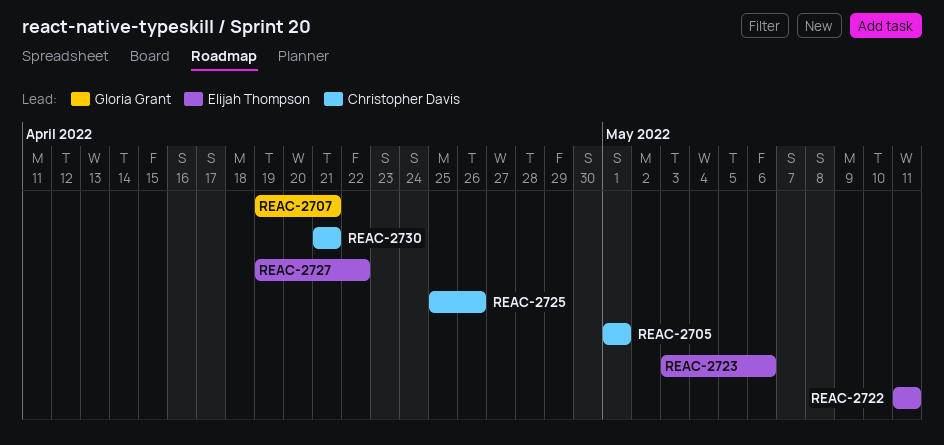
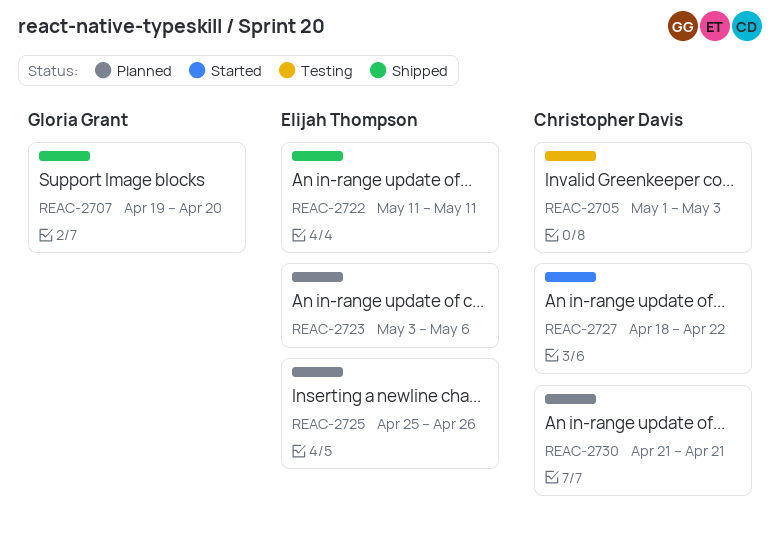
REAC-2705, due: May 1 -> May 3
REAC-2707, due: Apr 21 -> Apr 20
REAC-2725, owner: Christopher Davis -> Elijah Thompson
REAC-2727, owner: Elijah Thompson -> Christopher Davis
REAC-2727, start: Apr 19 -> Apr 18

